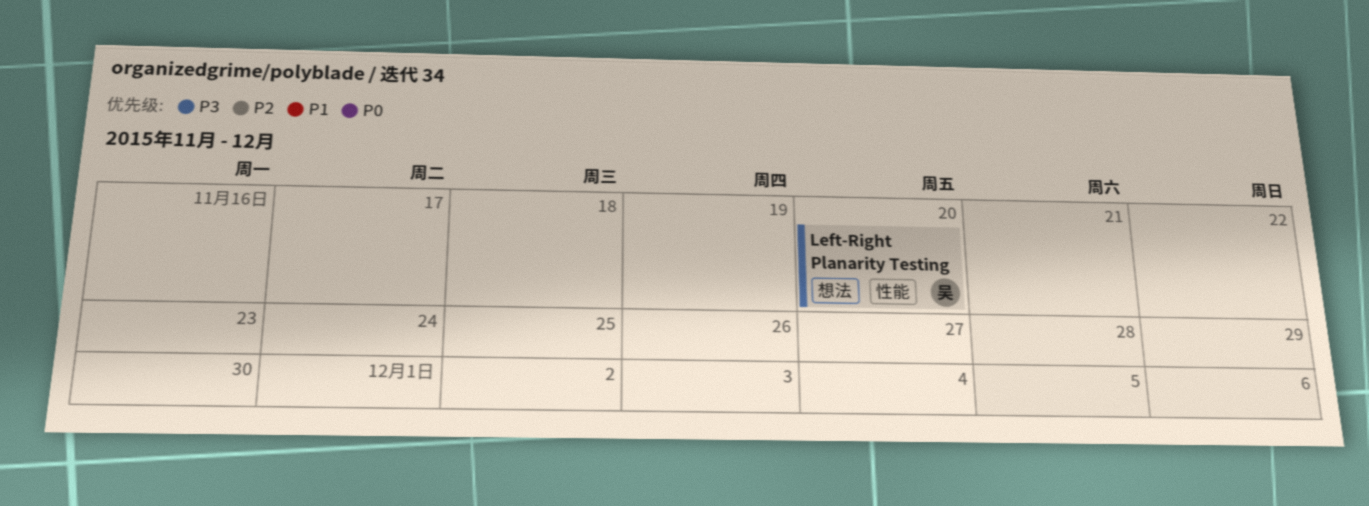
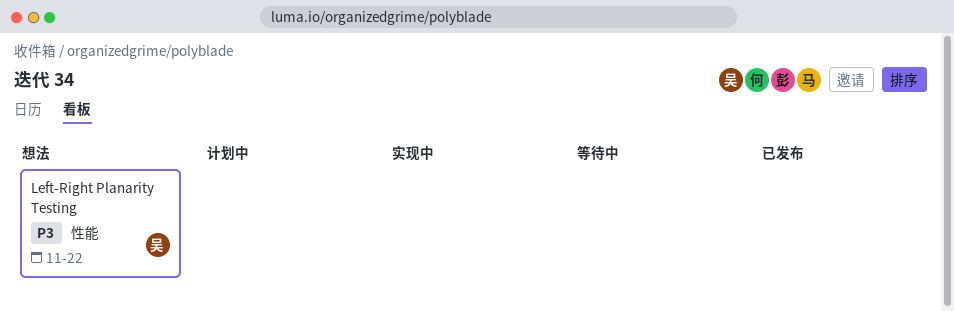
Left-Right Planarity Testing, due: Nov 20 -> Nov 22

